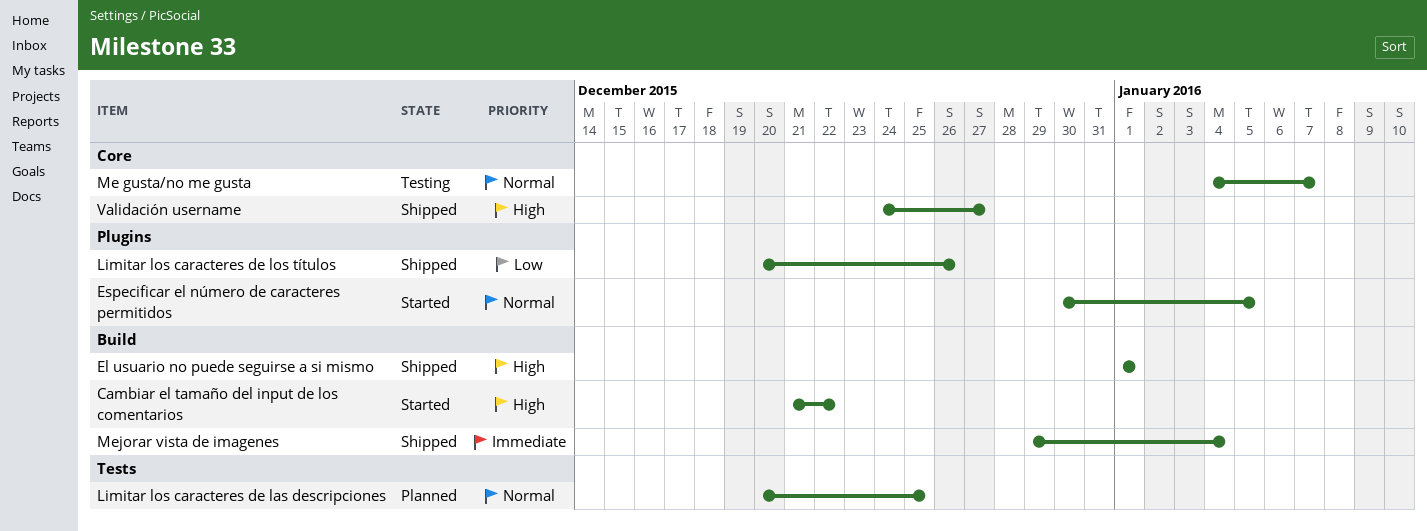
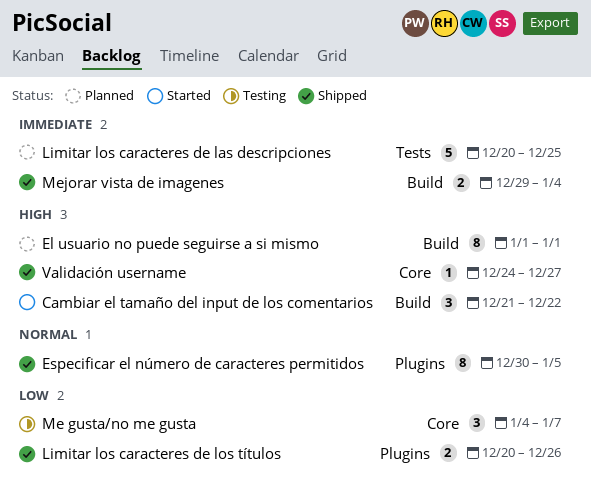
El usuario no puede seguirse a si mismo, status: Shipped -> Planned
Especificar el número de caracteres permitidos, status: Started -> Shipped
Limitar los caracteres de las descripciones, priority: Normal -> Immediate
Me gusta/no me gusta, priority: Normal -> Low

